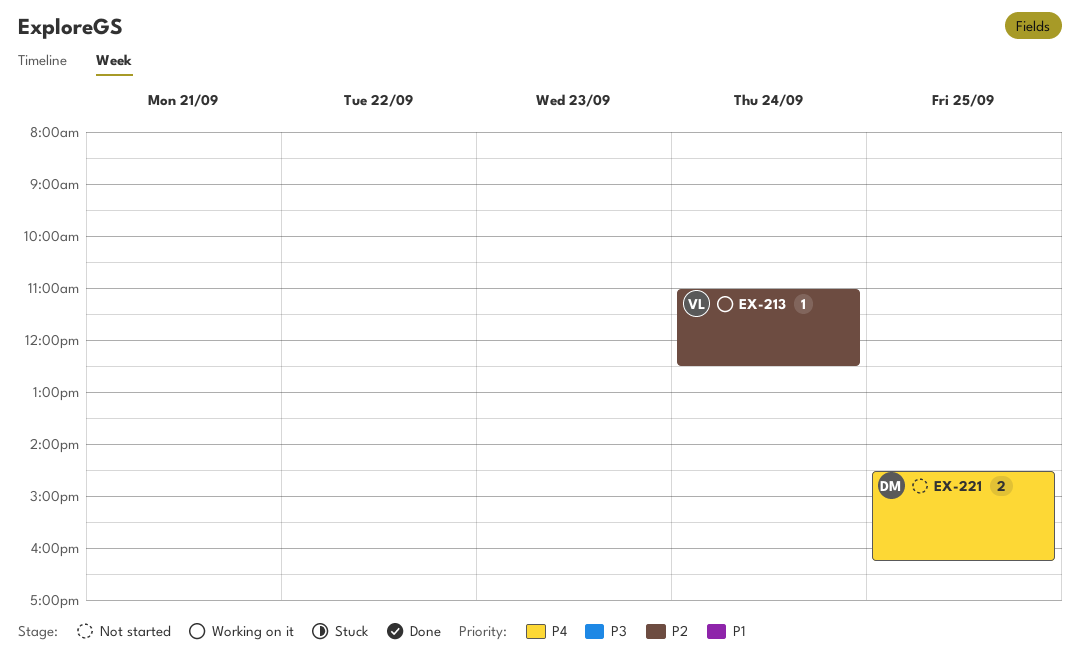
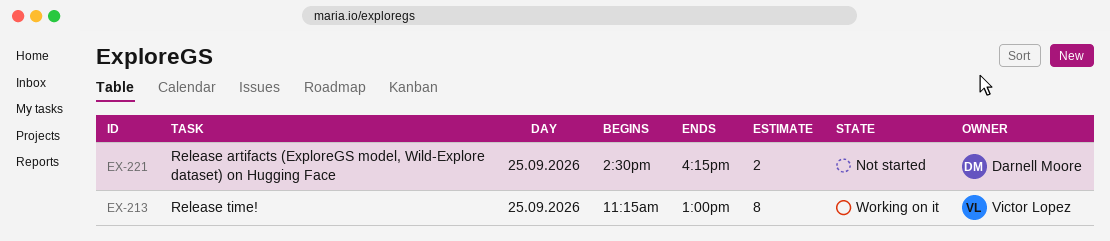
EX-213, estimate: 1 -> 8
EX-213, day: Sep 24 -> Sep 25
EX-213, begins: 11:00 -> 11:15
EX-213, ends: 12:30 -> 13:00

